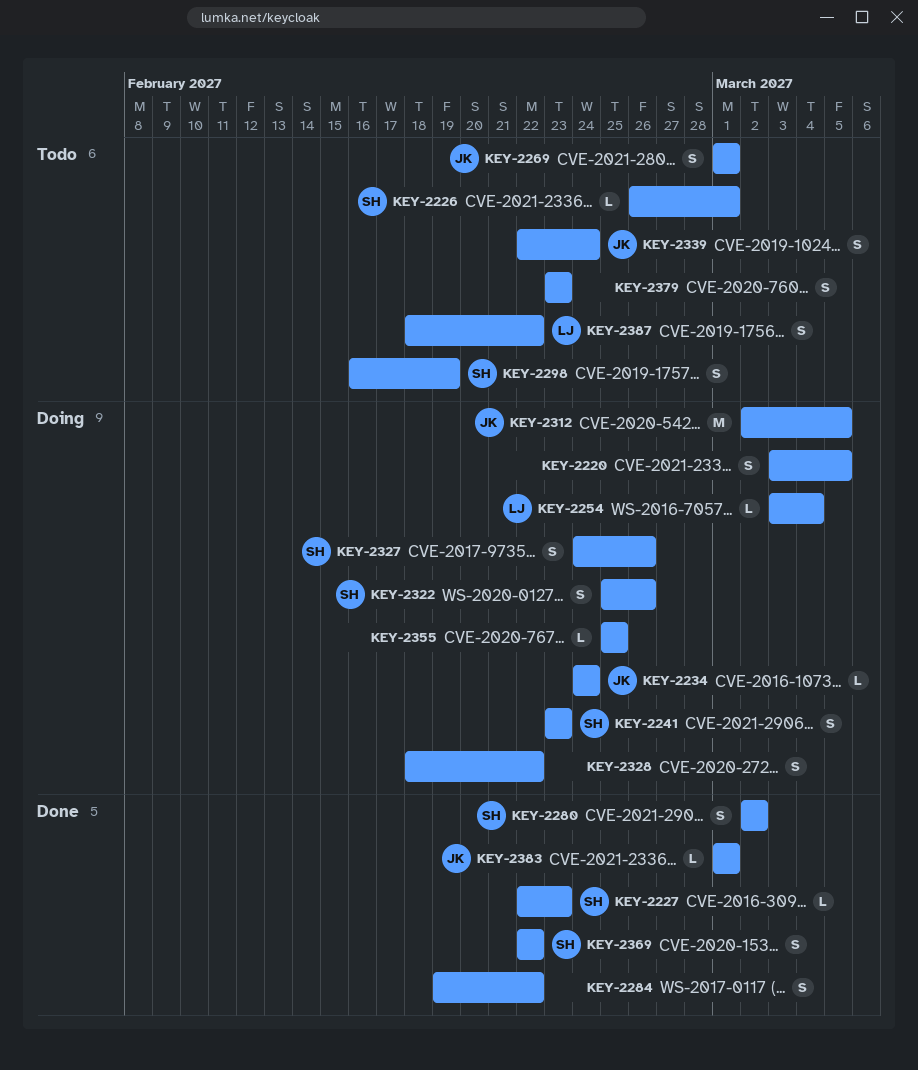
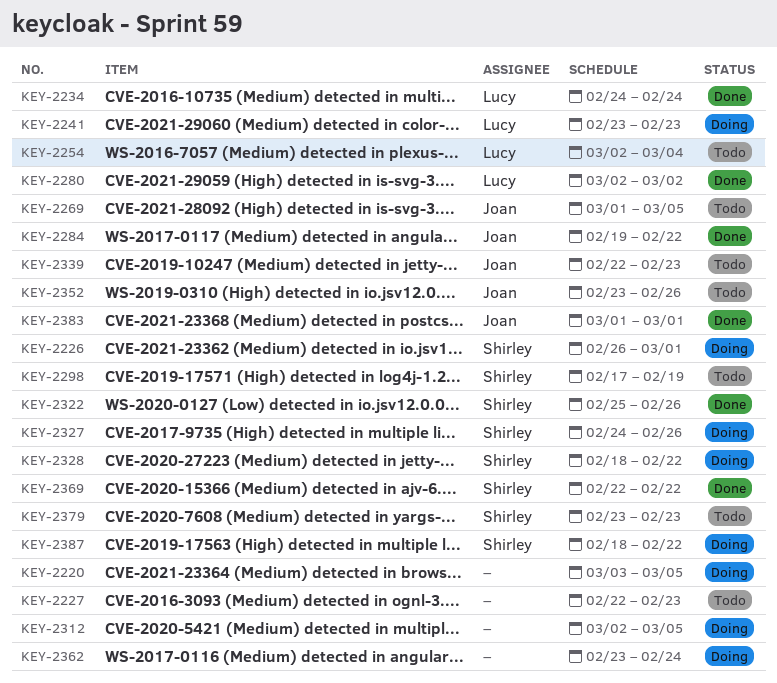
KEY-2226, status: Todo -> Doing
KEY-2227, status: Done -> Todo
KEY-2227, owner: Shirley -> none
KEY-2234, status: Doing -> Done
KEY-2234, owner: Joan -> Lucy
KEY-2241, owner: Shirley -> Lucy
KEY-2254, status: Doing -> Todo
KEY-2254, start: Mar 3 -> Mar 2
KEY-2269, due: Mar 1 -> Mar 5
KEY-2280, owner: Shirley -> Lucy
KEY-2284, owner: none -> Joan
KEY-2298, start: Feb 16 -> Feb 17
KEY-2312, owner: Joan -> none
KEY-2322, status: Doing -> Done
KEY-2328, owner: none -> Shirley
KEY-2339, due: Feb 24 -> Feb 23
KEY-2352: none -> present
KEY-2355: present -> none
KEY-2362: none -> present
KEY-2379, owner: none -> Shirley
KEY-2387, status: Todo -> Doing
KEY-2387, owner: Lucy -> Shirley

